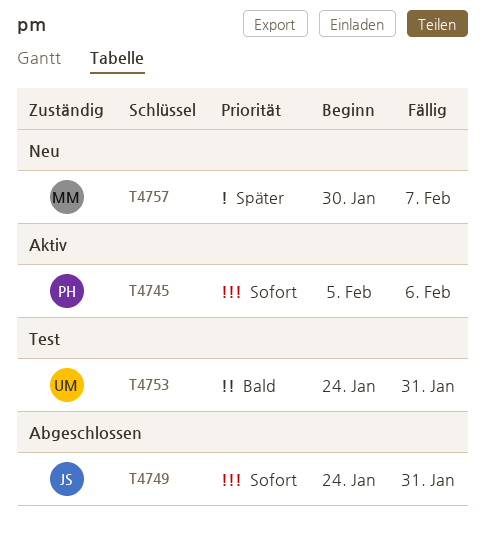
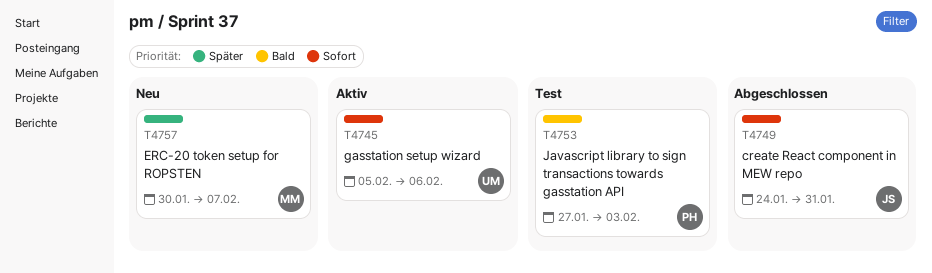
T4745, owner: PH -> UM
T4753, owner: UM -> PH
T4753, start: Jan 24 -> Jan 27
T4753, due: Jan 31 -> Feb 3

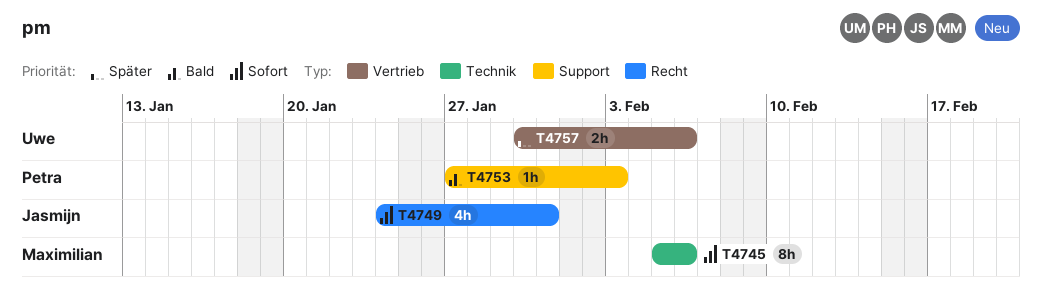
T4745, owner: Uwe -> Maximilian
T4757, owner: Maximilian -> Uwe
T4757, due: Feb 7 -> Feb 6

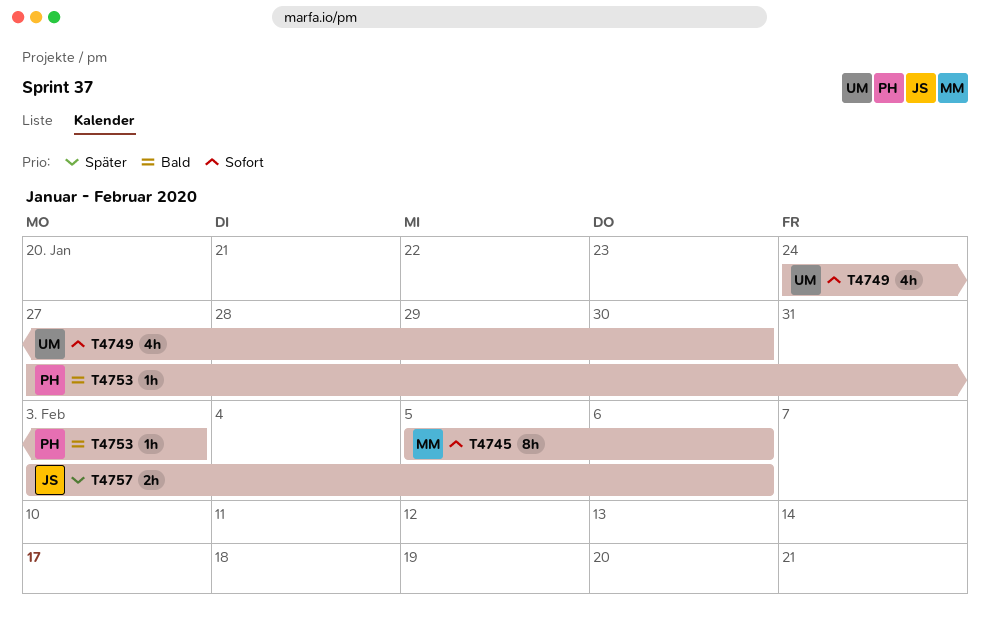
T4749, owner: Jasmijn -> Uwe
T4749, due: Jan 31 -> Jan 30
T4757, owner: Uwe -> Jasmijn
T4757, start: Jan 30 -> Feb 3

